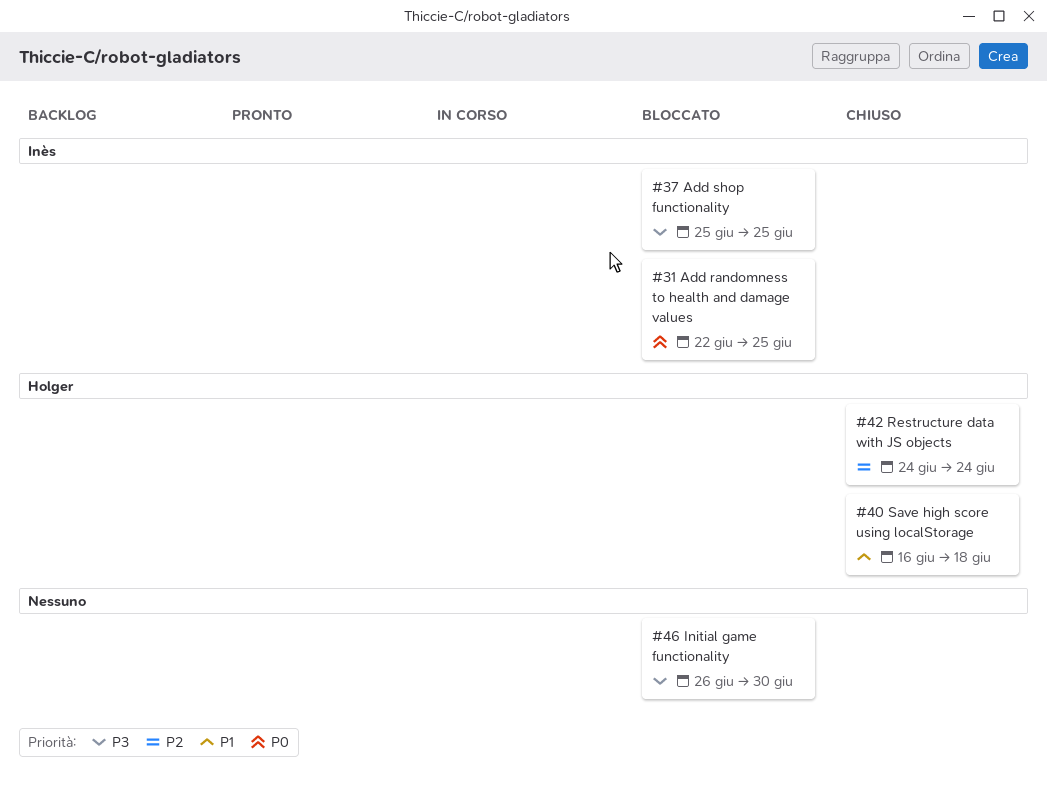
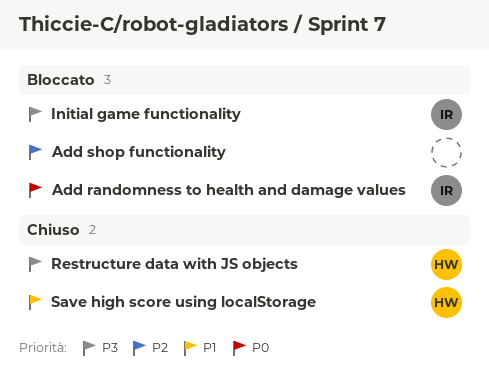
Add shop functionality, owner: Inès -> none
Add shop functionality, priority: P3 -> P2
Initial game functionality, owner: none -> Inès
Restructure data with JS objects, priority: P2 -> P3

